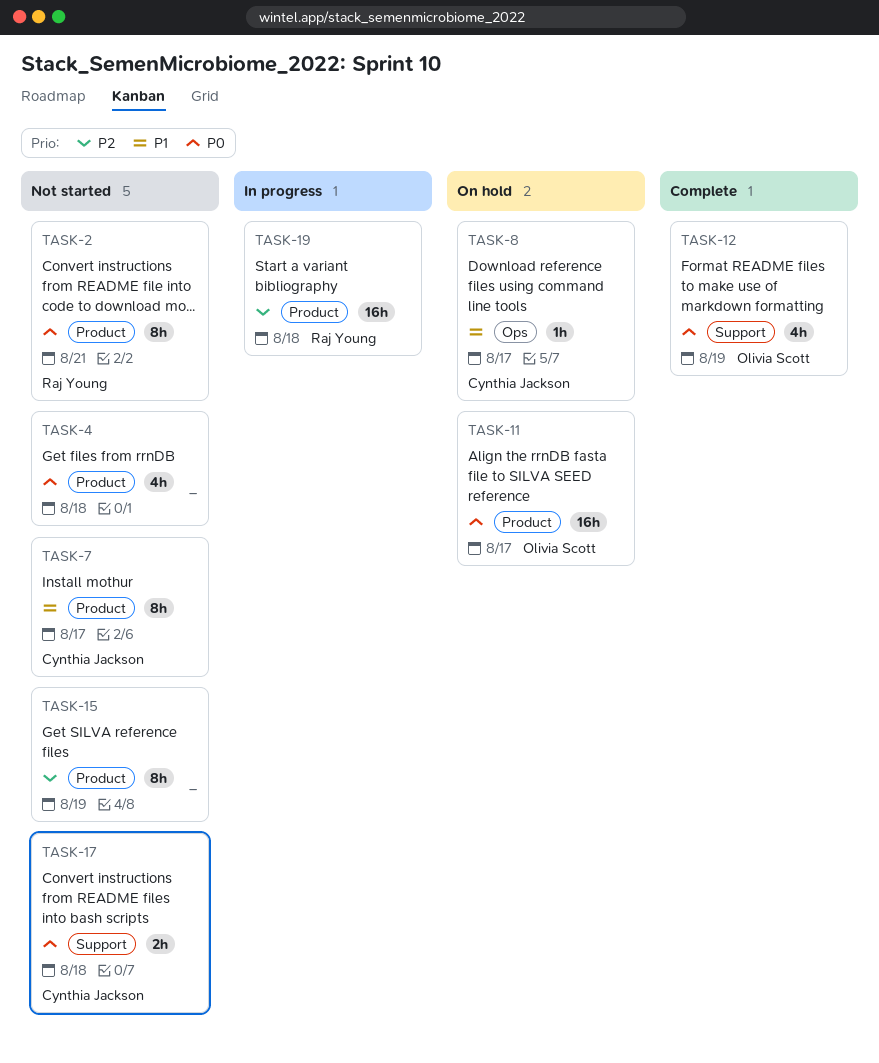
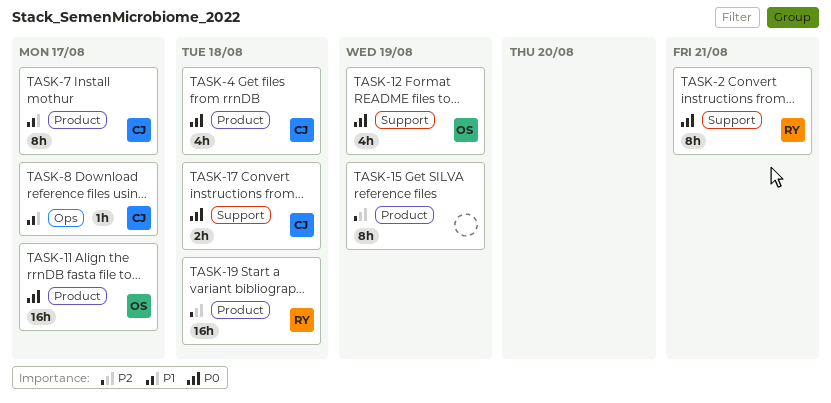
TASK-2, label: Product -> Support
TASK-4, owner: none -> Cynthia Jackson

